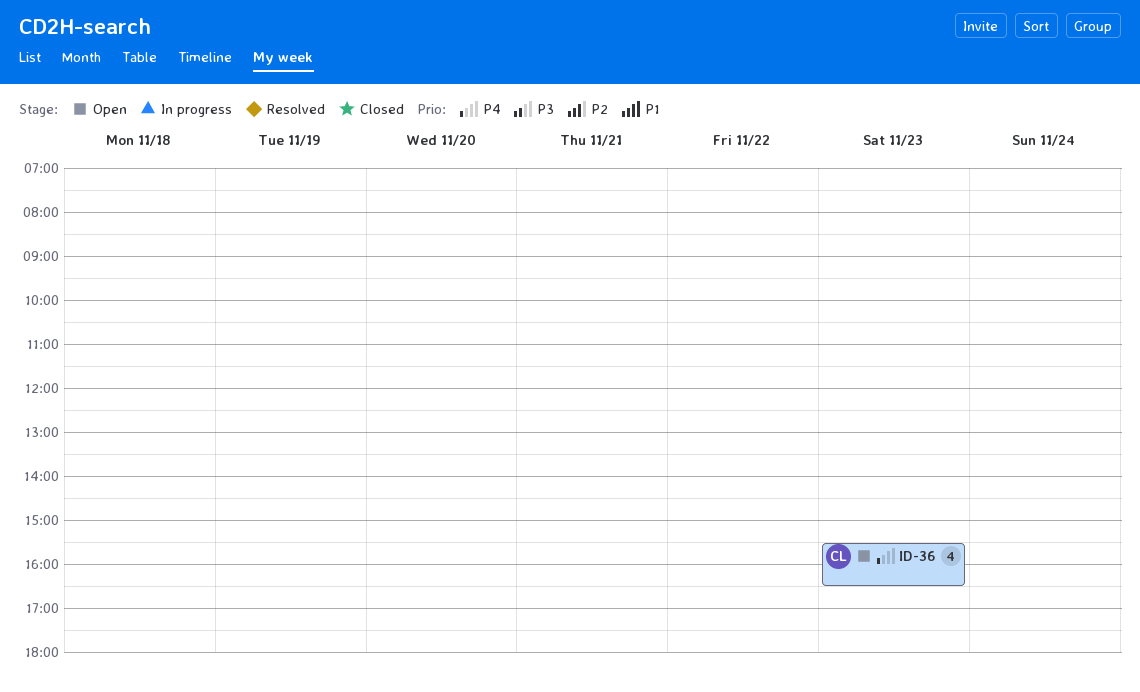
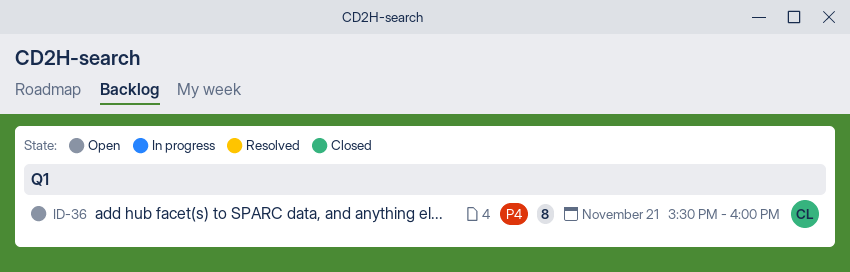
ID-36, estimate: 4 -> 8
ID-36, day: Nov 23 -> Nov 21
ID-36, ends: 16:30 -> 16:00

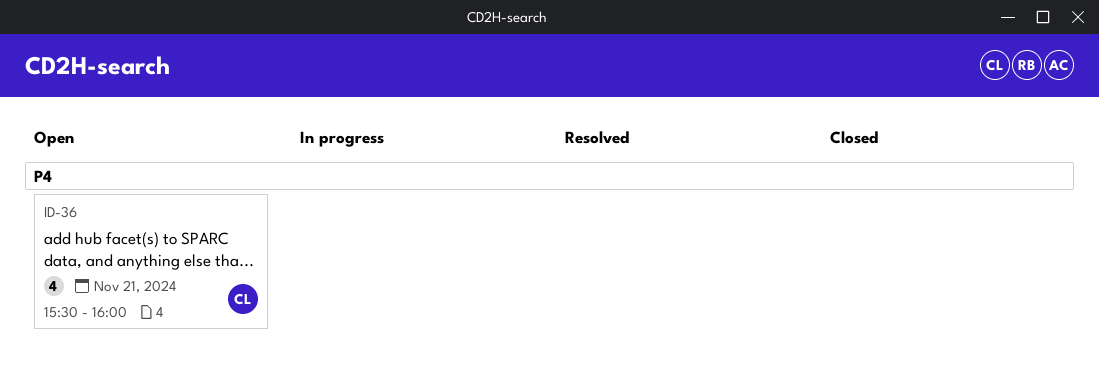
ID-36, estimate: 8 -> 4

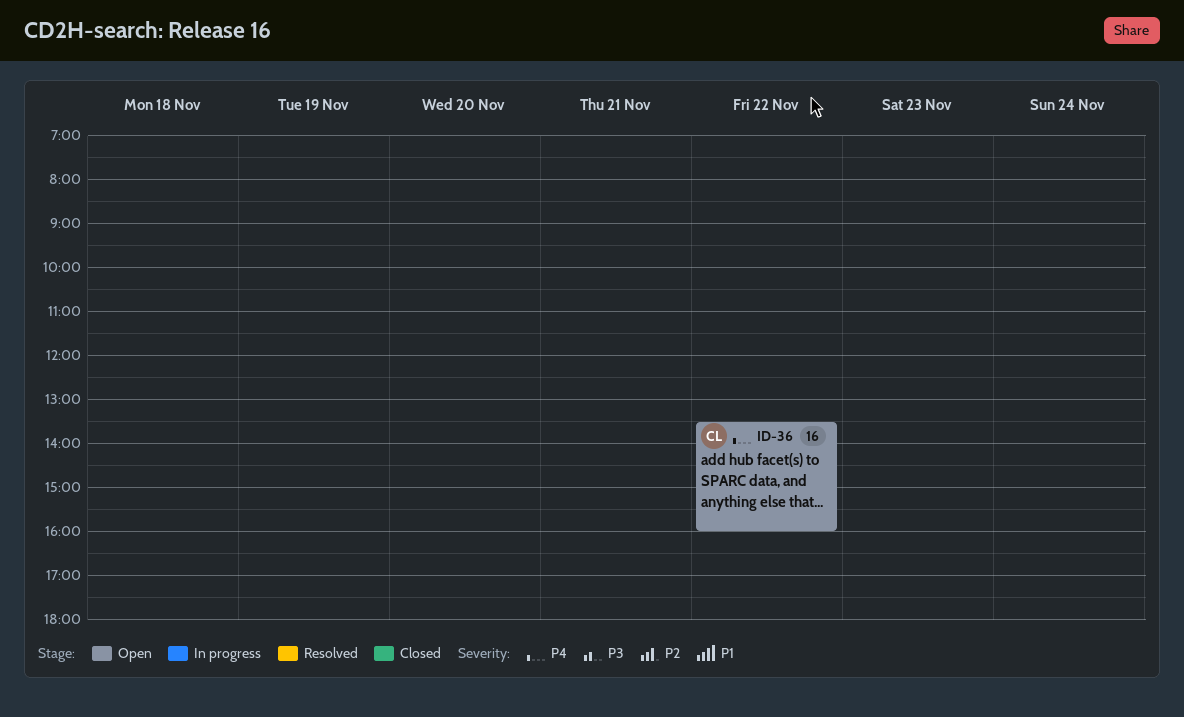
ID-36, estimate: 4 -> 16
ID-36, day: Nov 21 -> Nov 22
ID-36, begins: 15:30 -> 13:30

